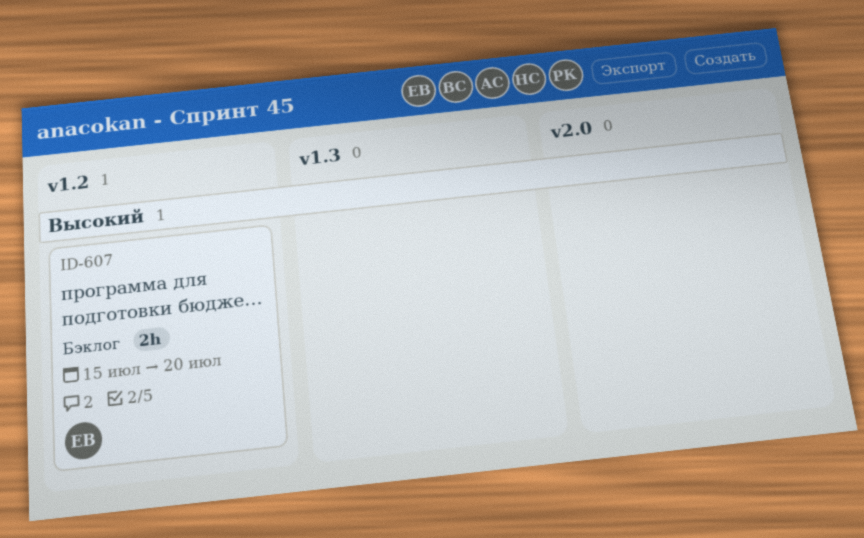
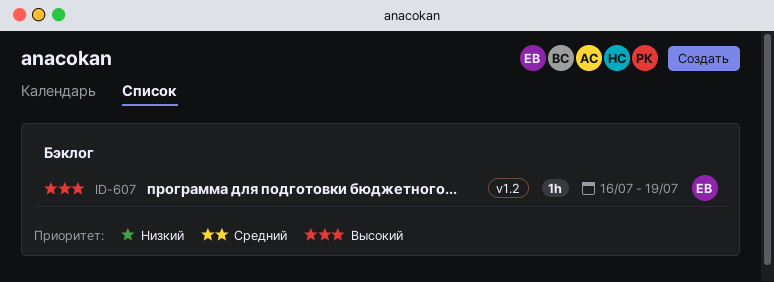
ID-607, estimate: 2h -> 1h
ID-607, start: Jul 15 -> Jul 16
ID-607, due: Jul 20 -> Jul 19

